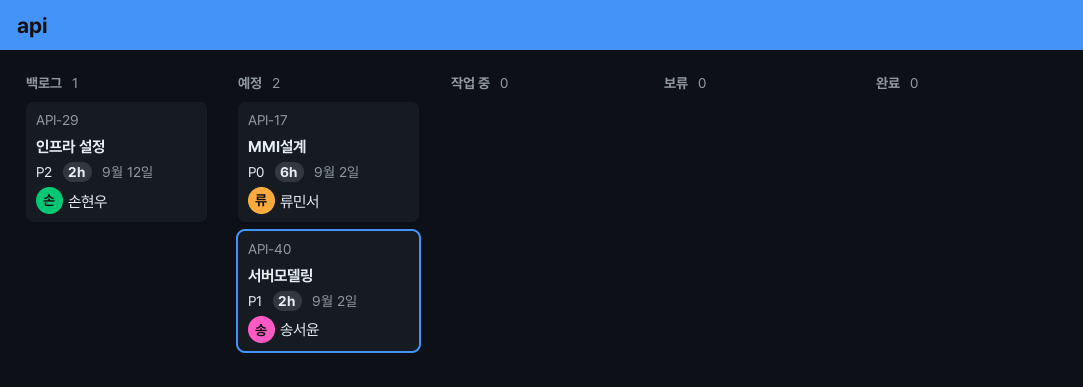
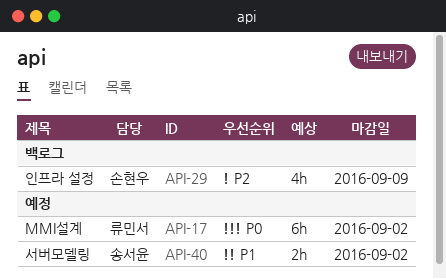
API-29, estimate: 2h -> 4h
API-29, due: Sep 12 -> Sep 9

